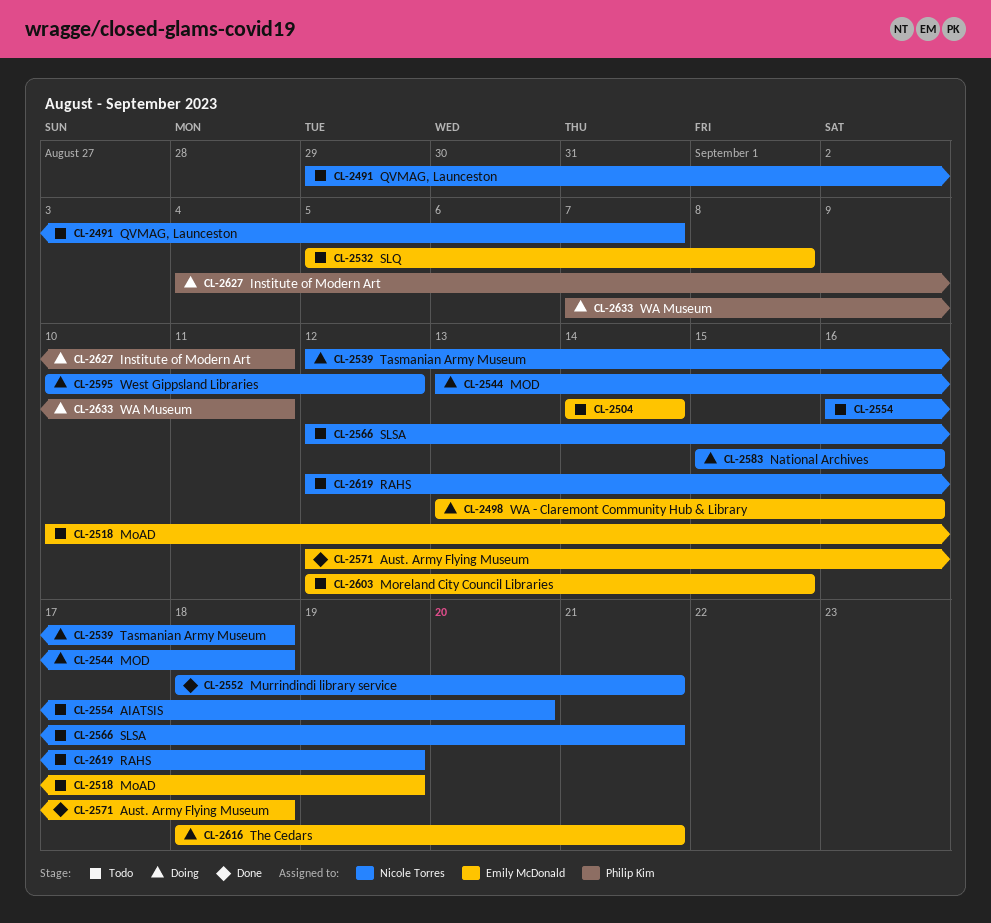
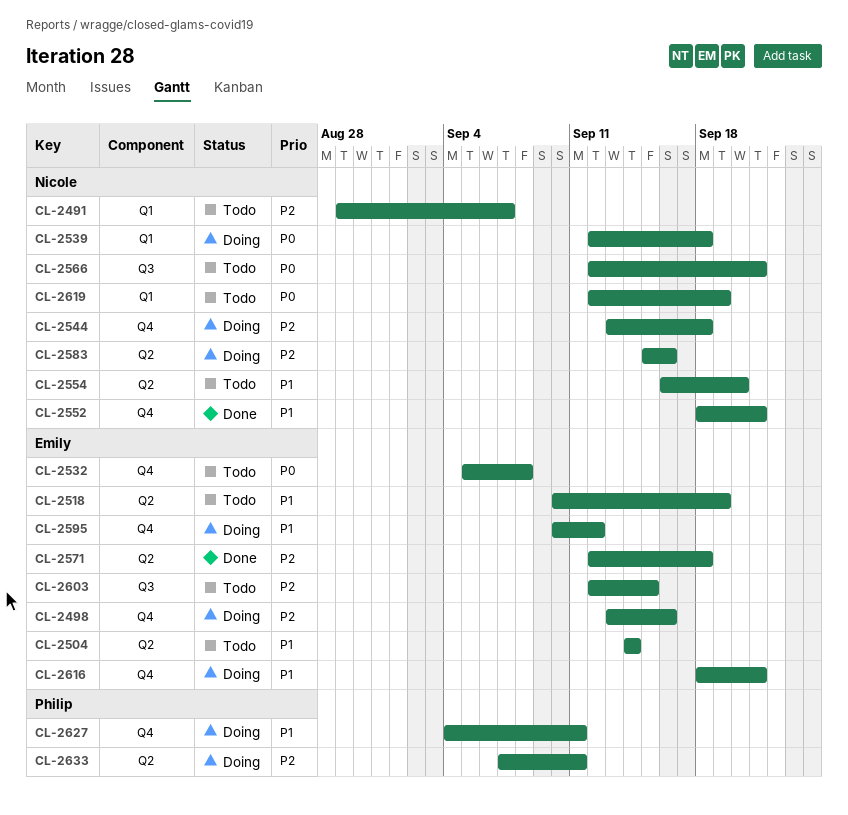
CL-2595, owner: Nicole Torres -> Emily McDonald

